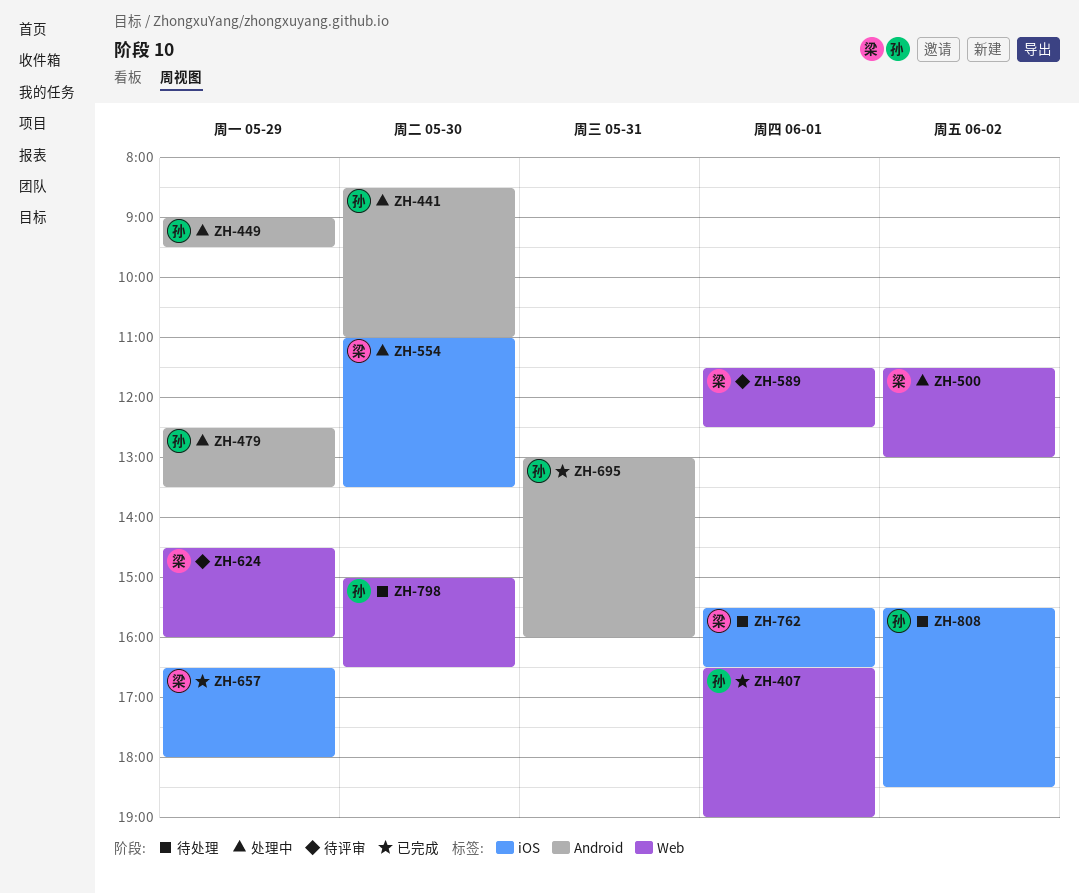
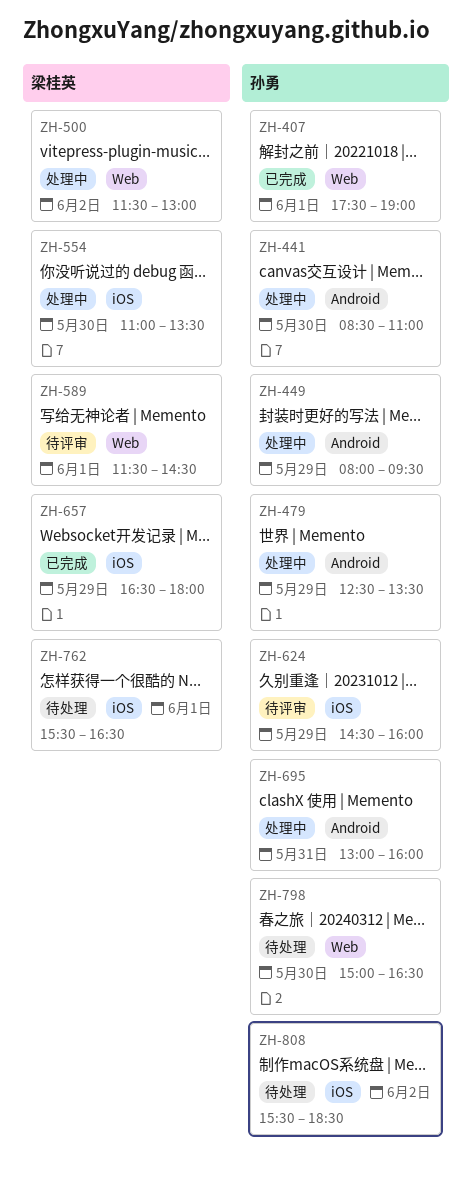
ZH-407, begins: 16:30 -> 17:30
ZH-449, begins: 09:00 -> 08:00
ZH-589, ends: 12:30 -> 14:30
ZH-624, owner: 梁桂英 -> 孙勇
ZH-624, label: Web -> iOS
ZH-695, status: 已完成 -> 处理中

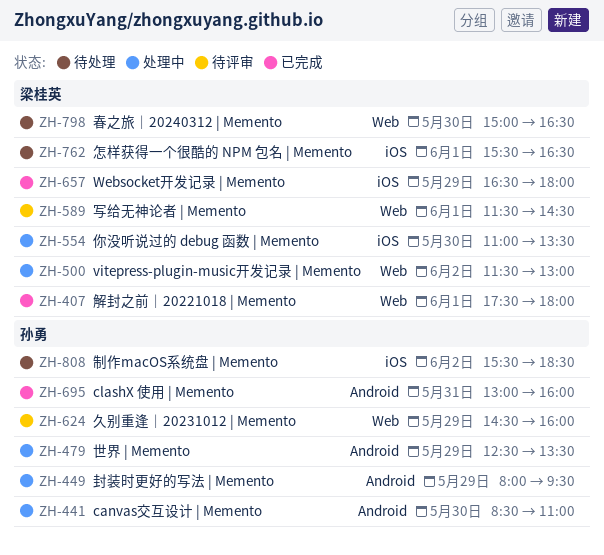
ZH-407, owner: 孙勇 -> 梁桂英
ZH-407, ends: 19:00 -> 18:00
ZH-624, label: iOS -> Web
ZH-695, status: 处理中 -> 已完成
ZH-798, owner: 孙勇 -> 梁桂英

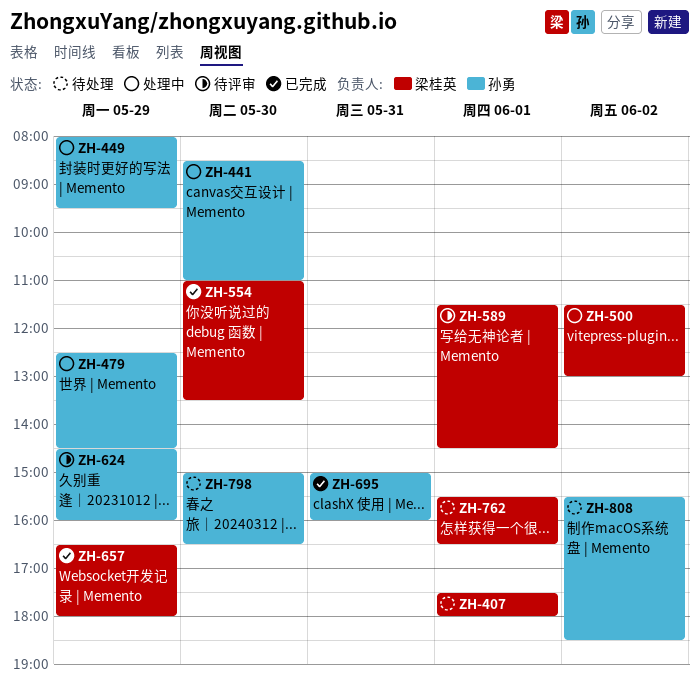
ZH-407, status: 已完成 -> 待处理
ZH-479, ends: 13:30 -> 14:30
ZH-554, status: 处理中 -> 已完成
ZH-695, begins: 13:00 -> 15:00
ZH-798, owner: 梁桂英 -> 孙勇

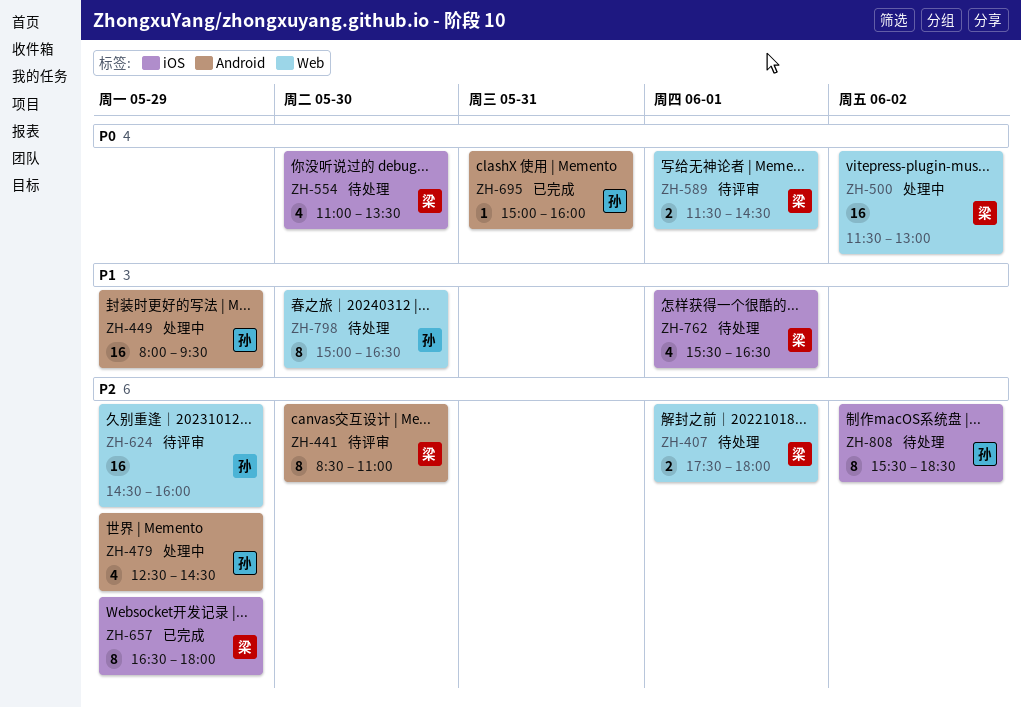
ZH-441, status: 处理中 -> 待评审
ZH-441, owner: 孙勇 -> 梁桂英
ZH-554, status: 已完成 -> 待处理

